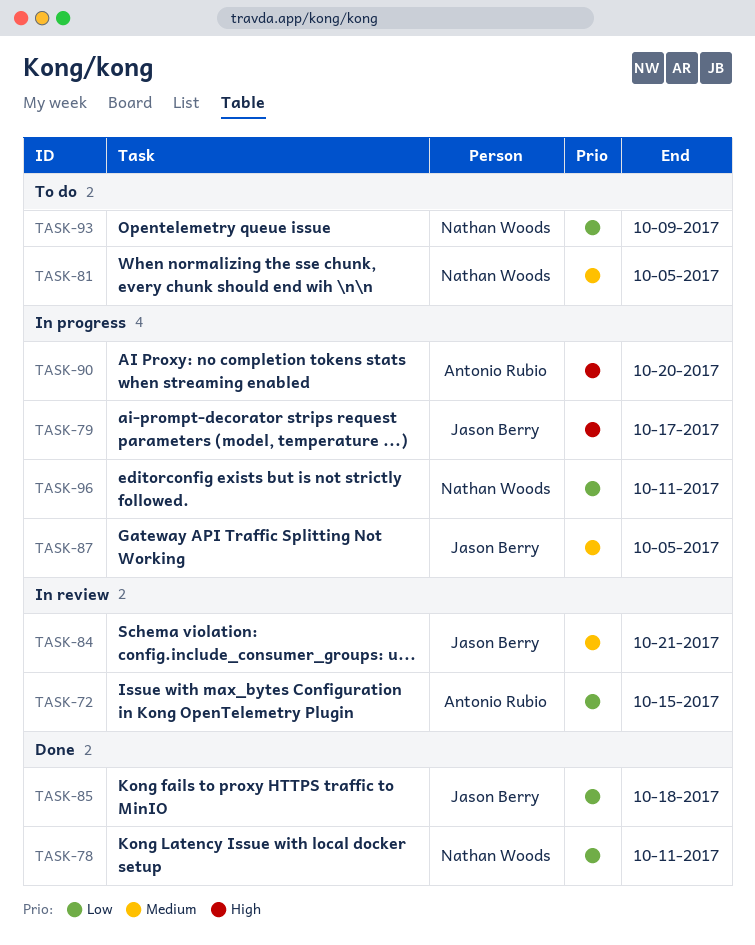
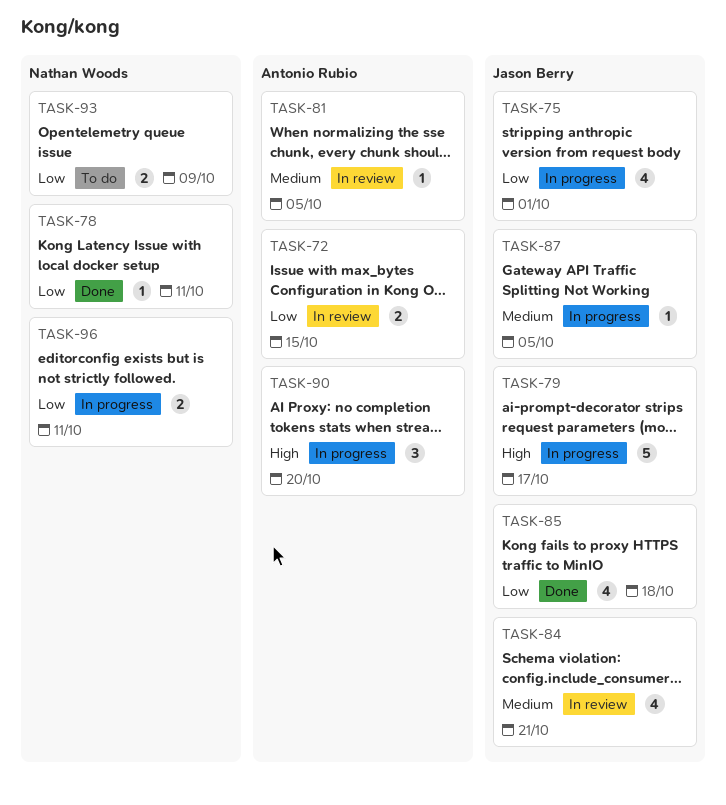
TASK-75: none -> present
TASK-81, status: To do -> In review
TASK-81, owner: Nathan Woods -> Antonio Rubio

